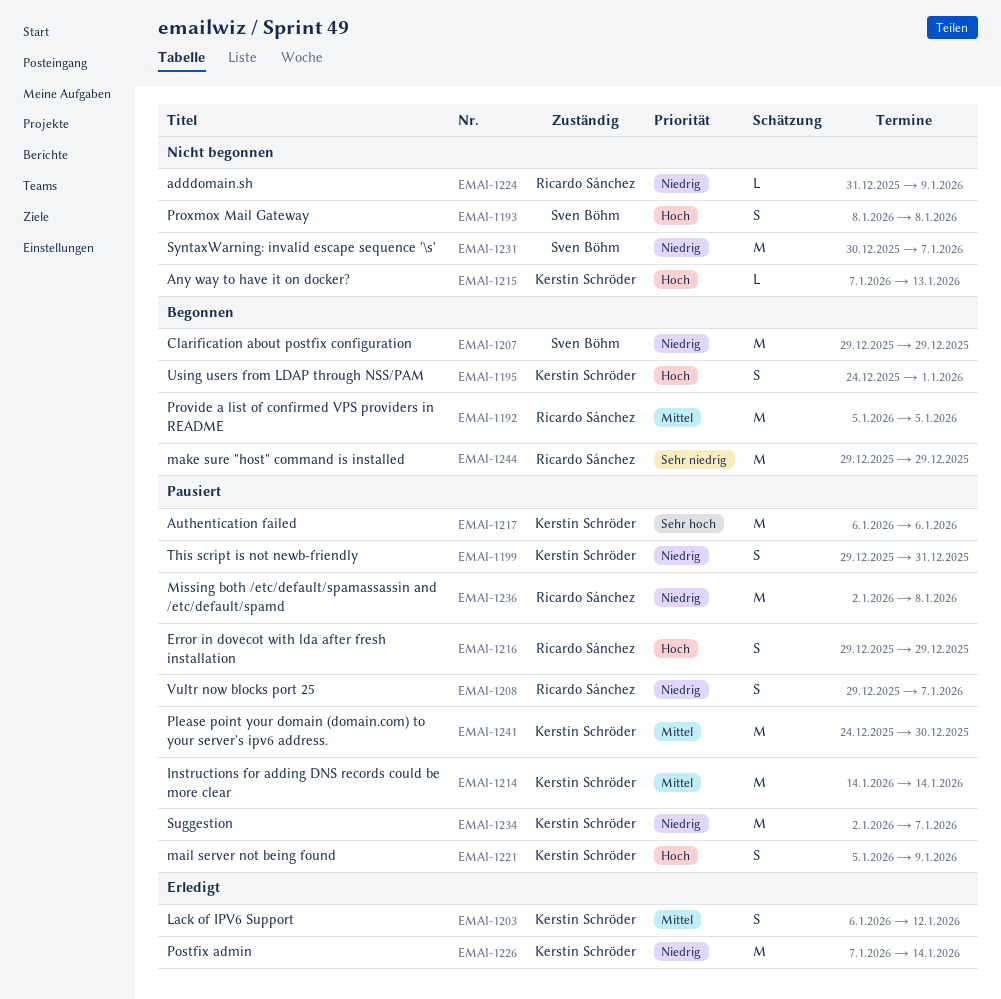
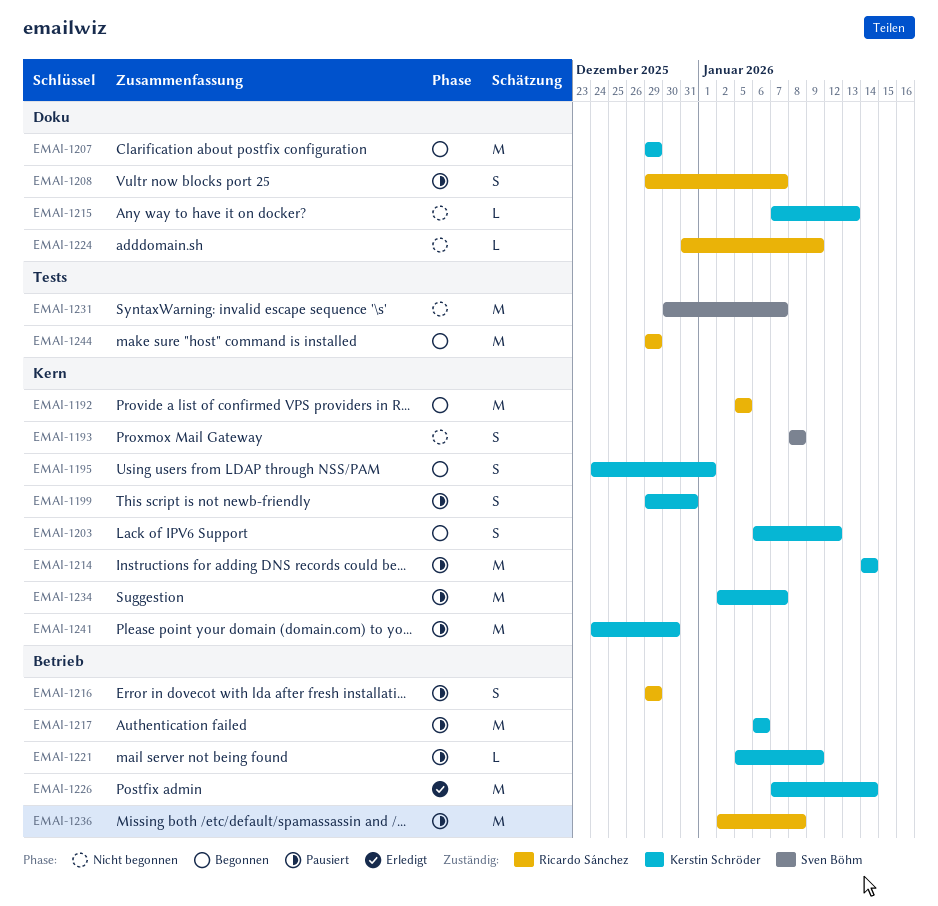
EMAI-1203, status: Erledigt -> Begonnen
EMAI-1207, owner: Sven Böhm -> Kerstin Schröder
EMAI-1221, estimate: S -> L

